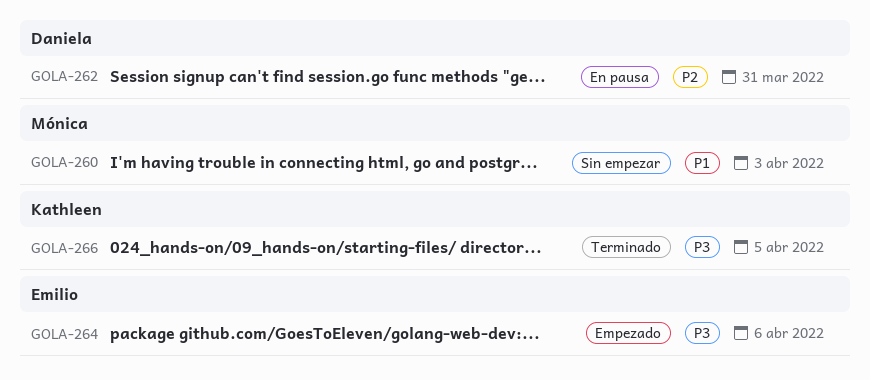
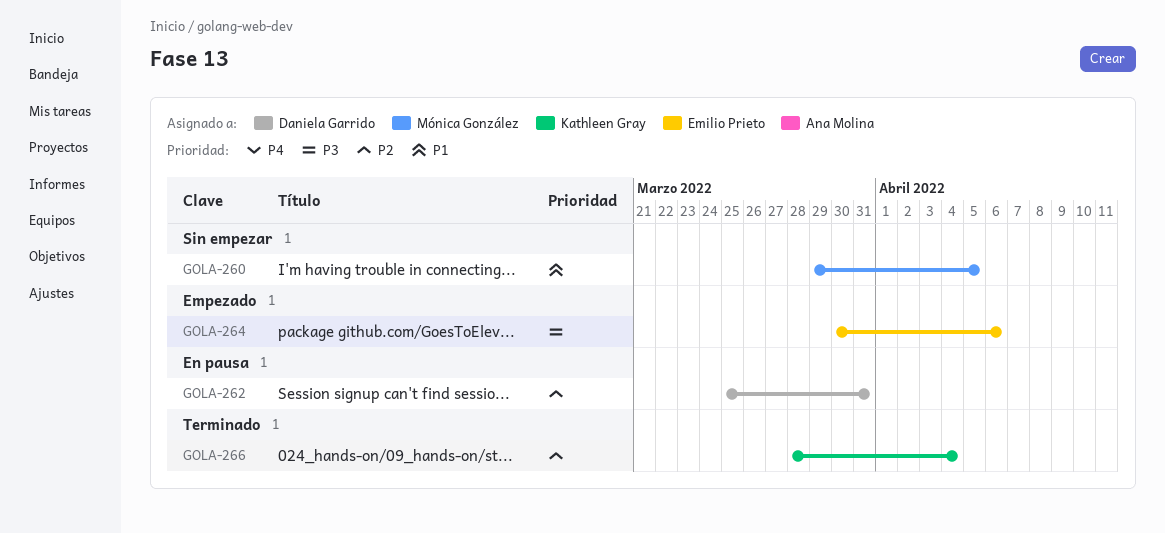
GOLA-260, due: Apr 3 -> Apr 5
GOLA-266, priority: P3 -> P2
GOLA-266, due: Apr 5 -> Apr 4

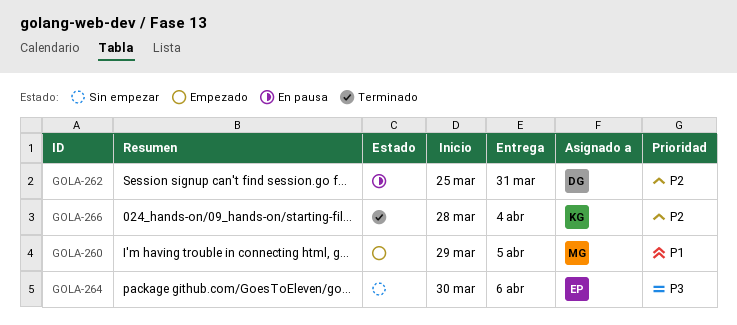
GOLA-260, status: Sin empezar -> Empezado
GOLA-264, status: Empezado -> Sin empezar

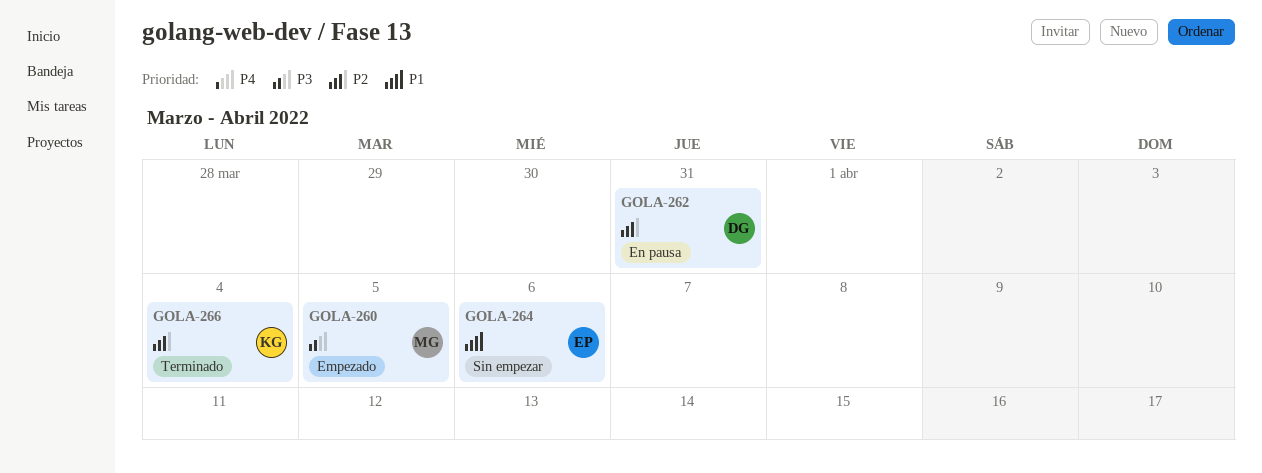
GOLA-260, priority: P1 -> P3
GOLA-264, priority: P3 -> P1

